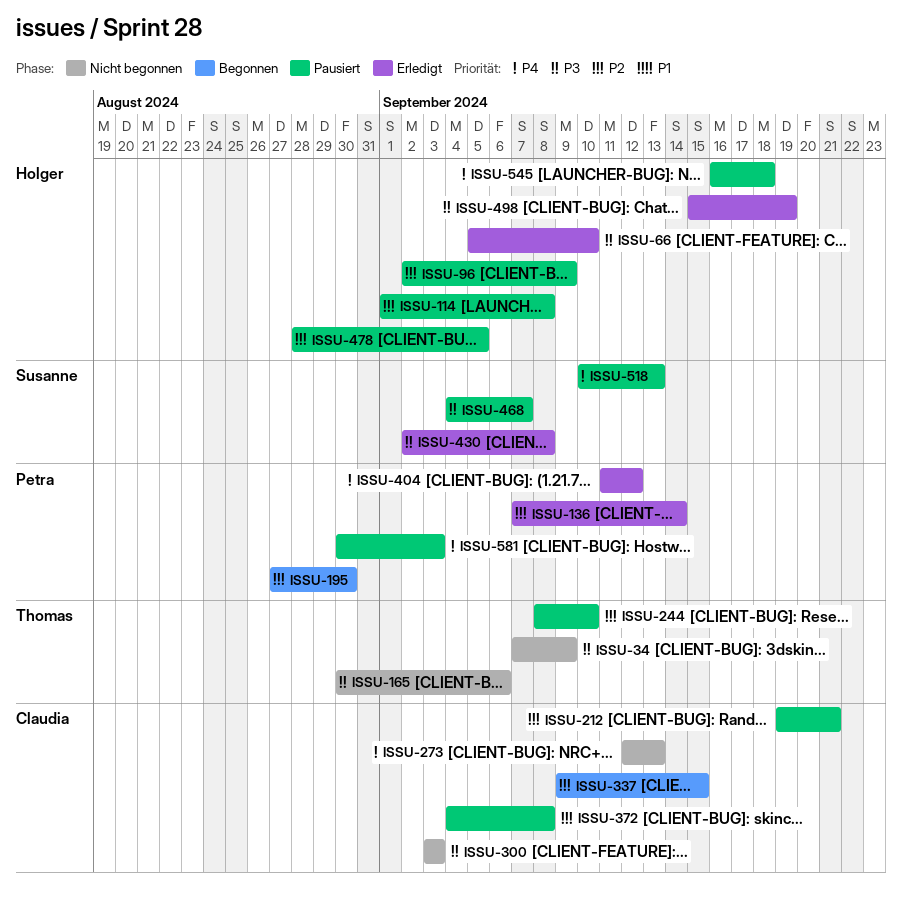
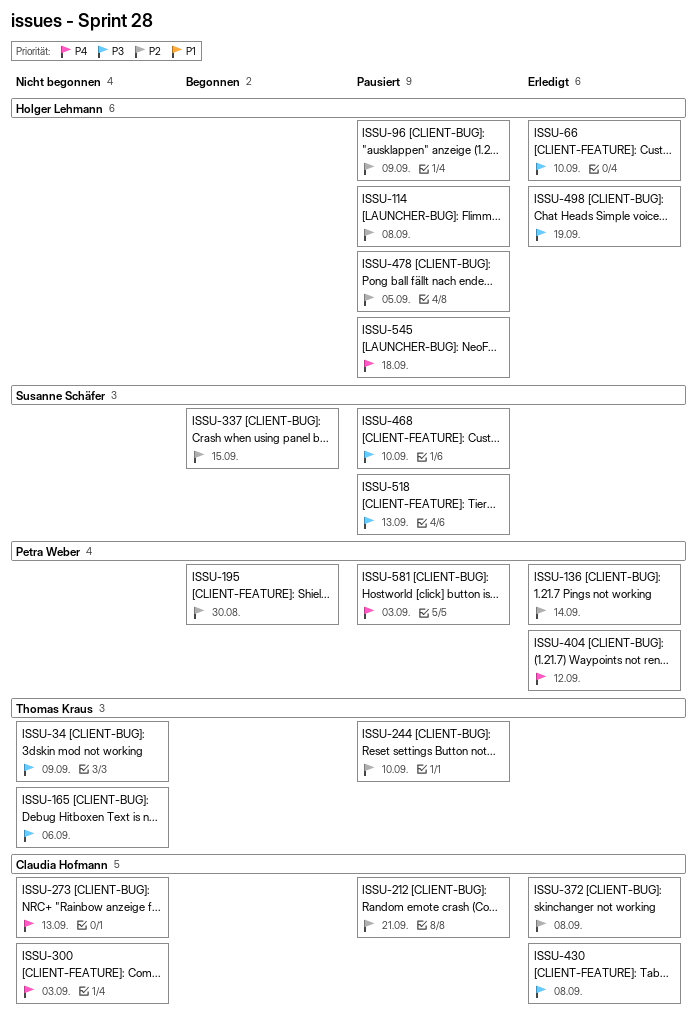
ISSU-300, priority: P3 -> P4
ISSU-337, owner: Claudia Hofmann -> Susanne Schäfer
ISSU-372, status: Pausiert -> Erledigt
ISSU-430, owner: Susanne Schäfer -> Claudia Hofmann
ISSU-468, due: Sep 7 -> Sep 10
ISSU-518, priority: P4 -> P3

